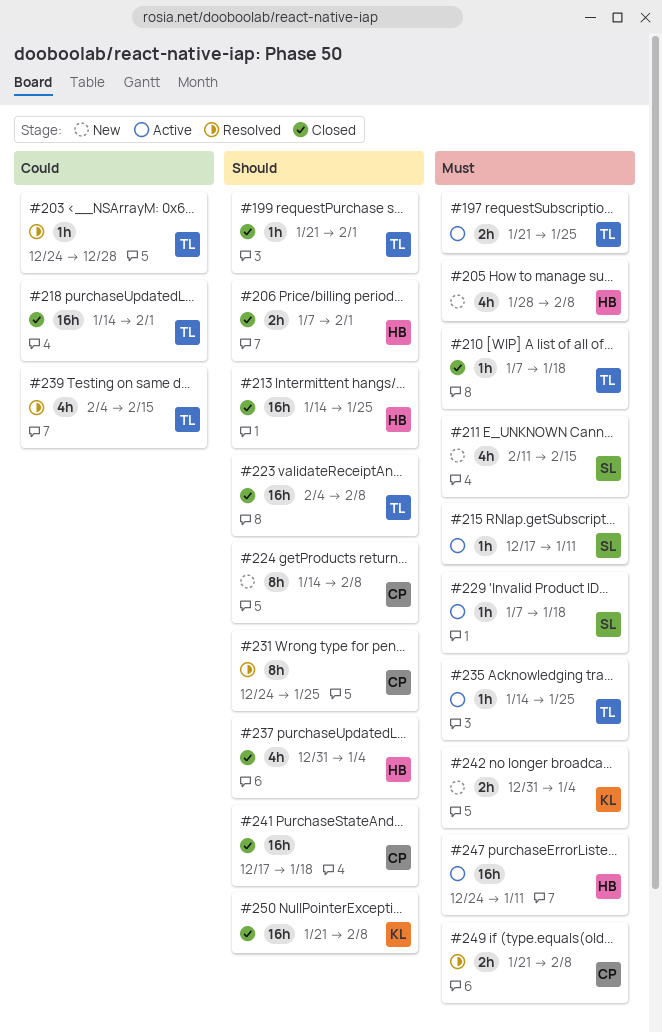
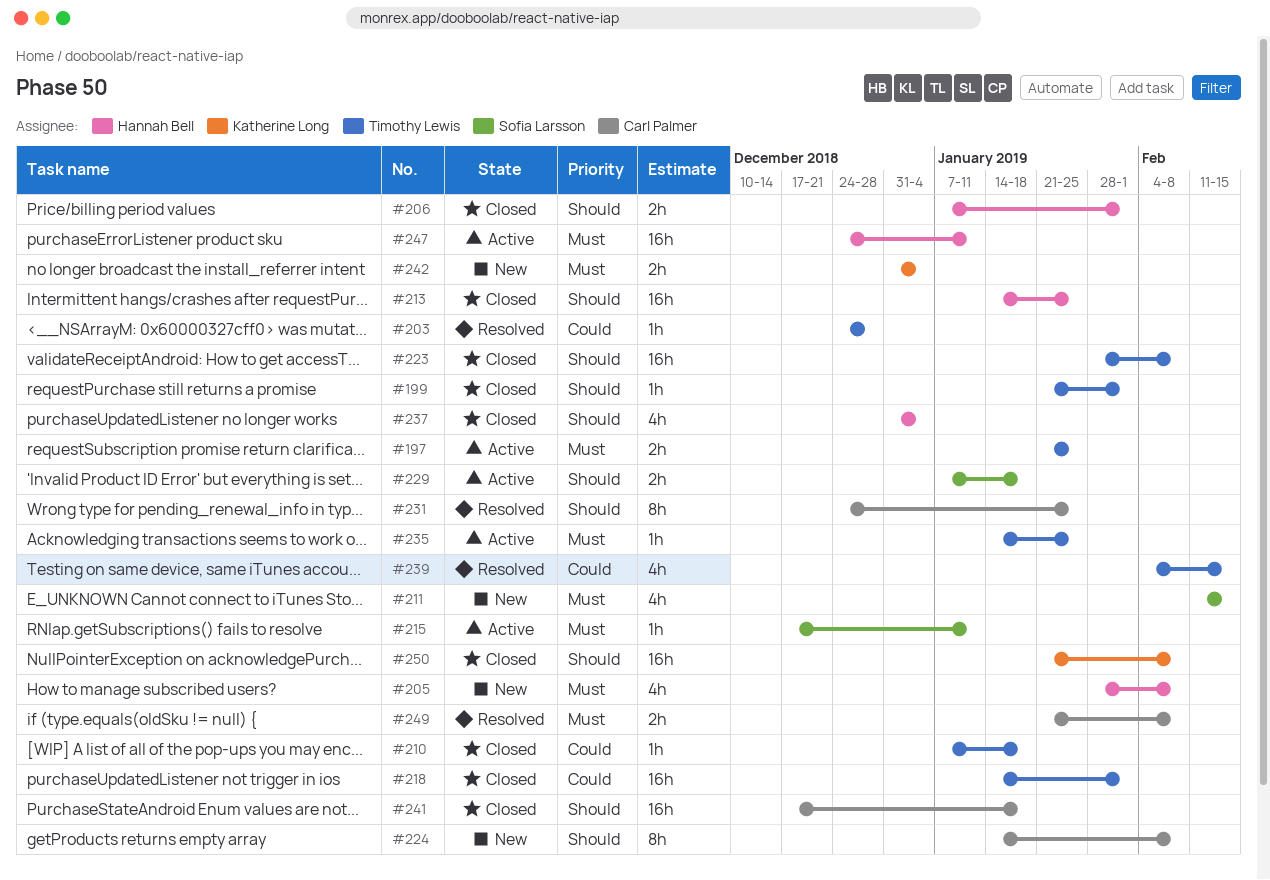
#210, priority: Must -> Could
#223, start: Feb 4 -> Jan 28
#229, priority: Must -> Should
#229, estimate: 1h -> 2h

